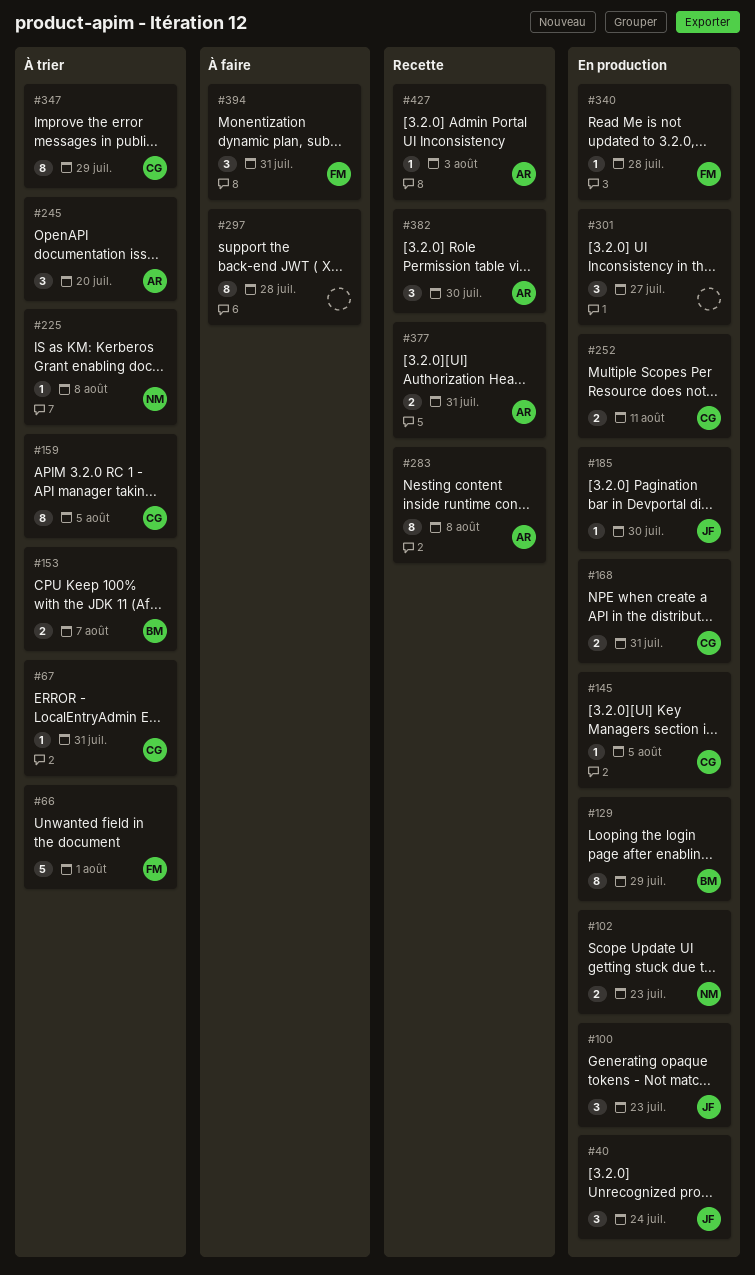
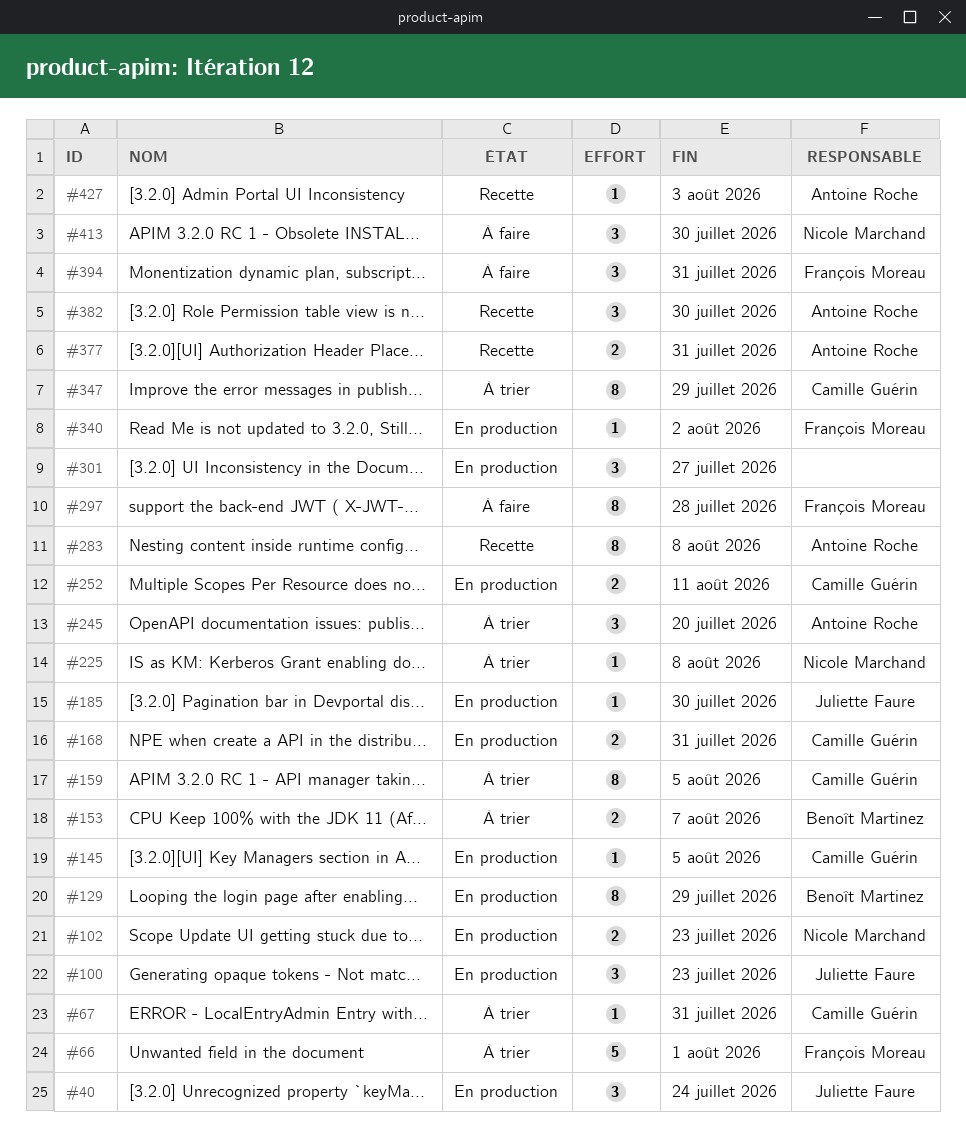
#297, owner: none -> François Moreau
#340, due: Jul 28 -> Aug 2
#413: none -> present

